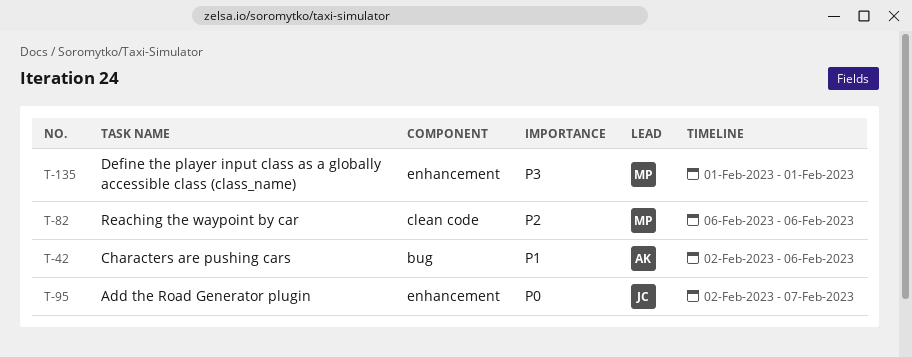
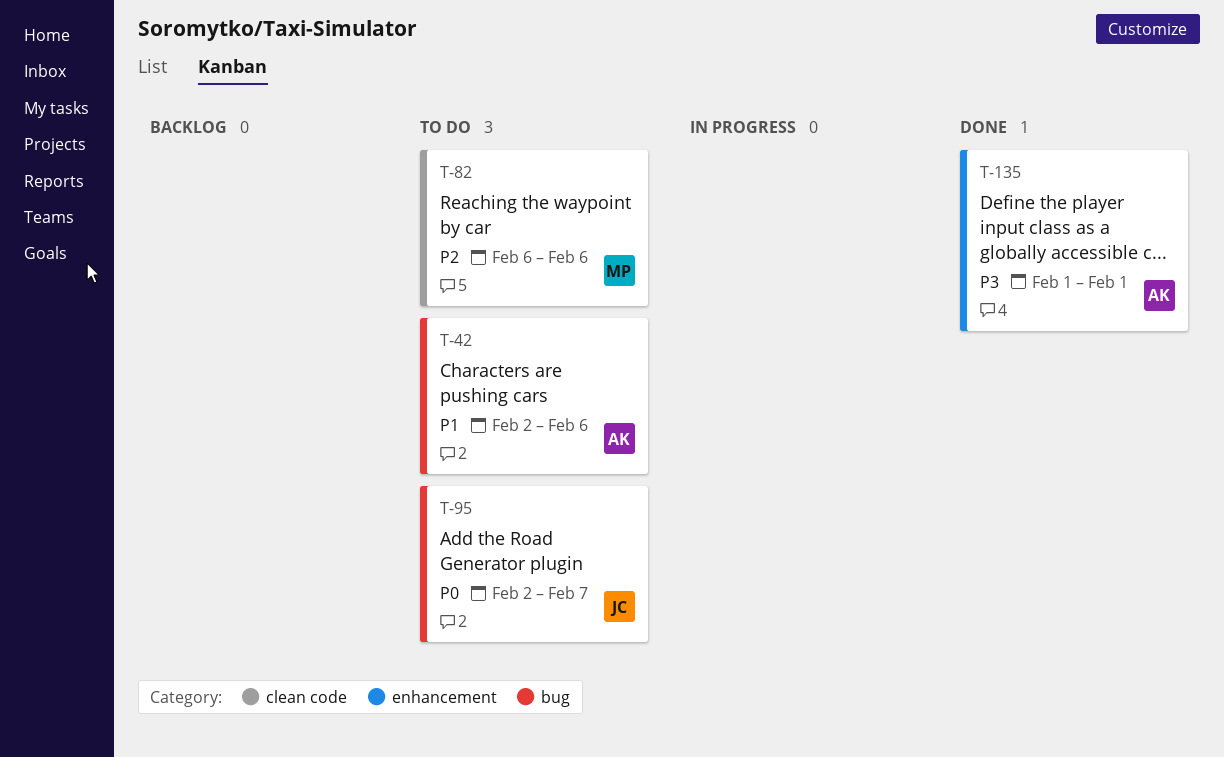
T-95, label: enhancement -> bug
T-135, owner: MP -> AK

